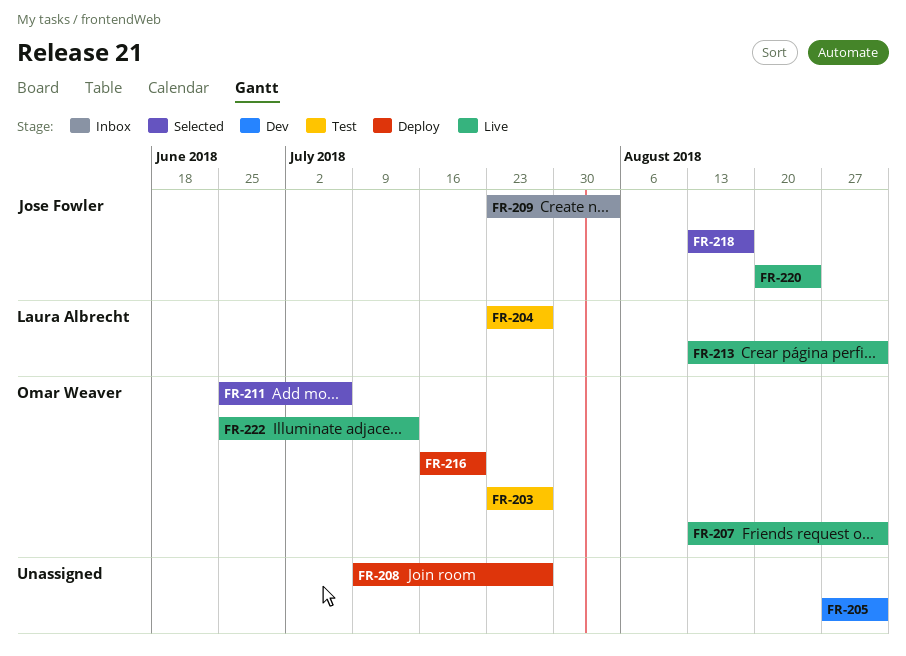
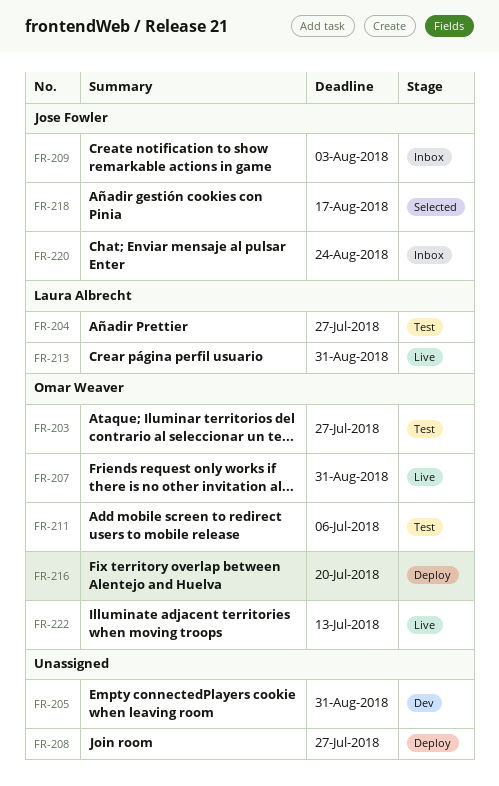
FR-211, status: Selected -> Test
FR-220, status: Live -> Inbox

